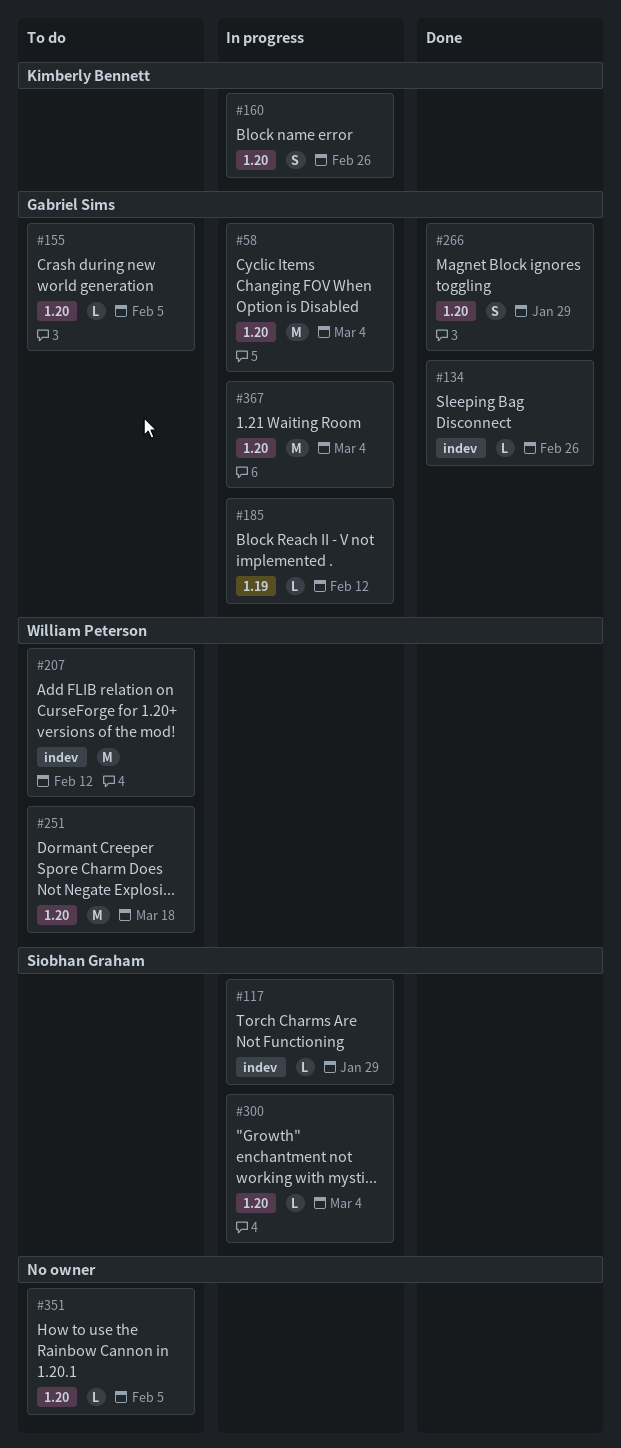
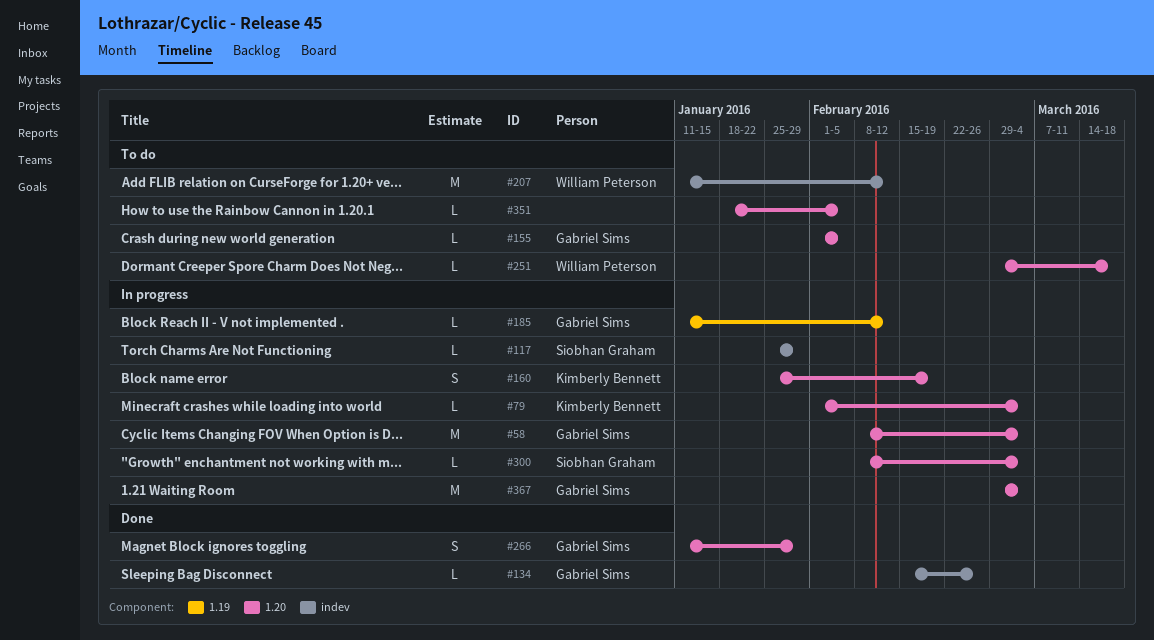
#79: none -> present
#160, due: Feb 26 -> Feb 19
#251, estimate: M -> L

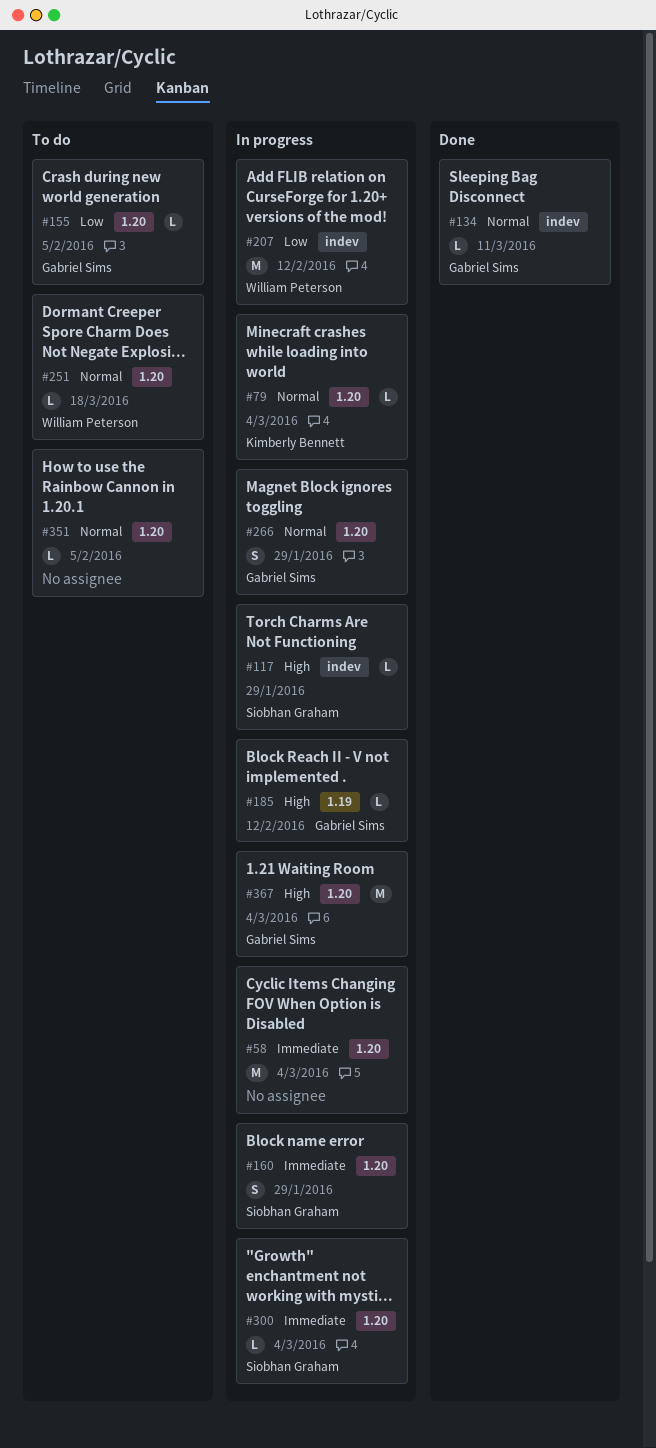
#58, owner: Gabriel Sims -> none
#134, due: Feb 26 -> Mar 11
#160, owner: Kimberly Bennett -> Siobhan Graham
#160, due: Feb 19 -> Jan 29
#207, status: To do -> In progress
#266, status: Done -> In progress

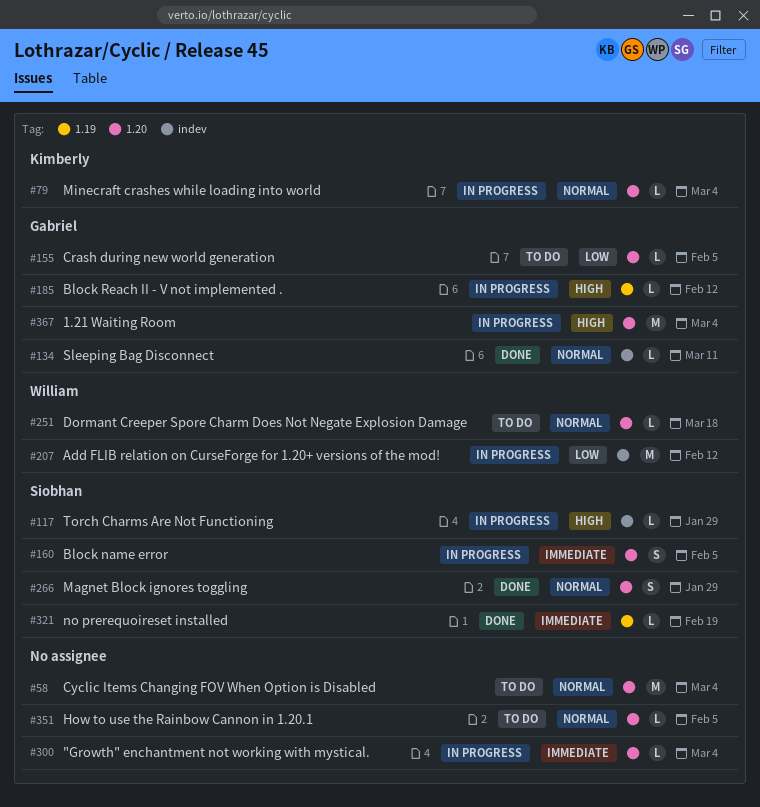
#58, status: In progress -> To do
#58, priority: Immediate -> Normal
#160, due: Jan 29 -> Feb 5
#266, status: In progress -> Done
#266, owner: Gabriel Sims -> Siobhan Graham
#300, owner: Siobhan Graham -> none
#321: none -> present

